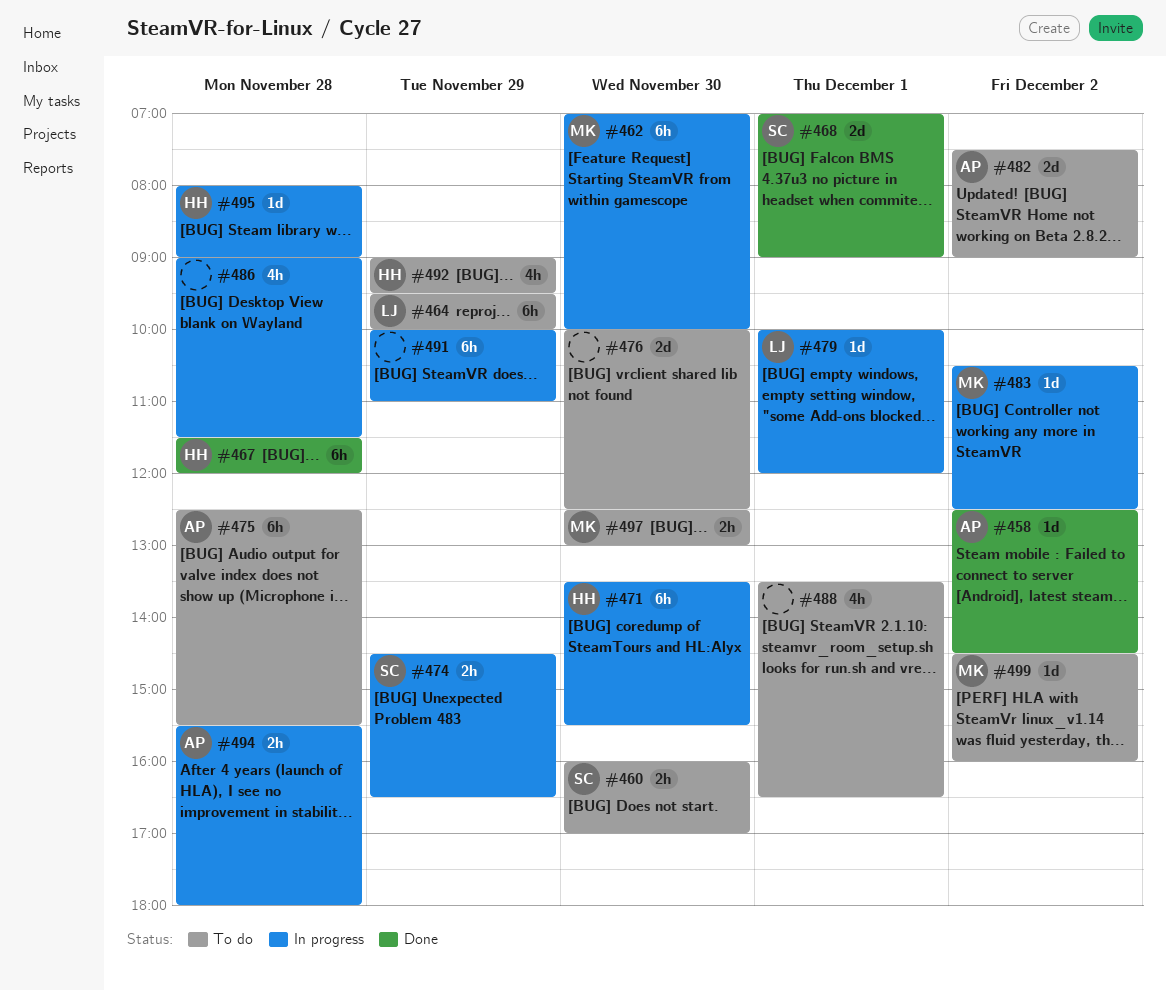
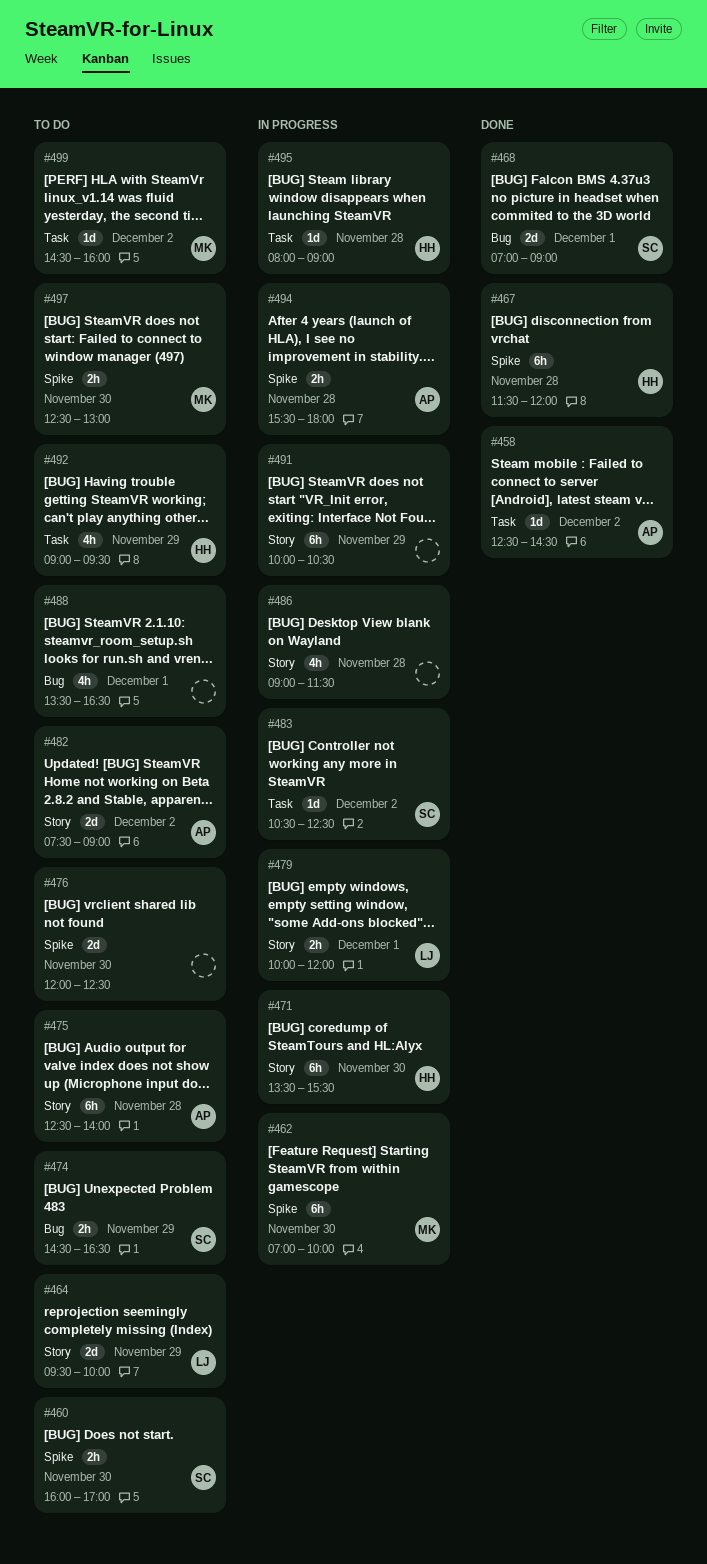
#464, estimate: 6h -> 2d
#474, status: In progress -> To do
#475, ends: 15:30 -> 14:00
#476, begins: 10:00 -> 12:00
#479, estimate: 1d -> 2h
#483, owner: MK -> SC
#491, ends: 11:00 -> 10:30

